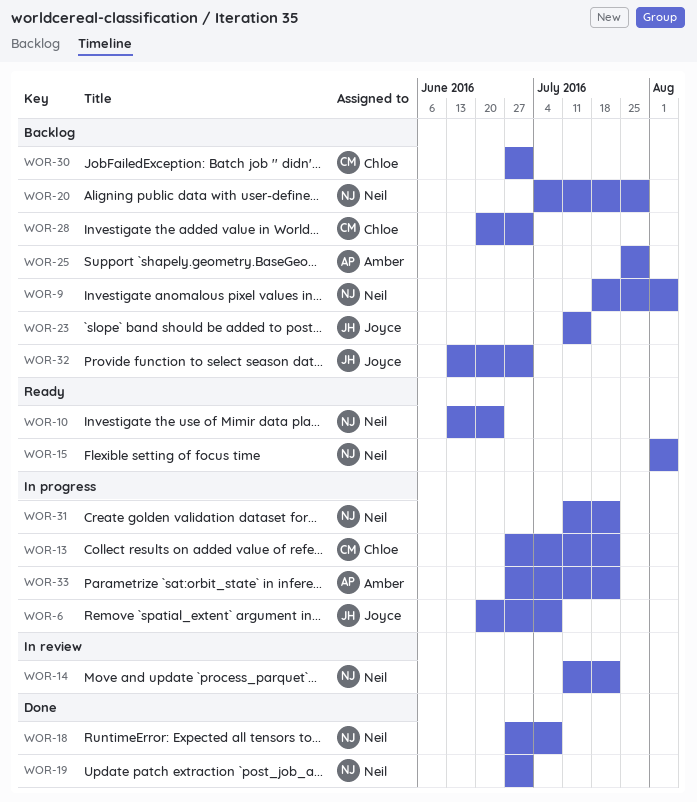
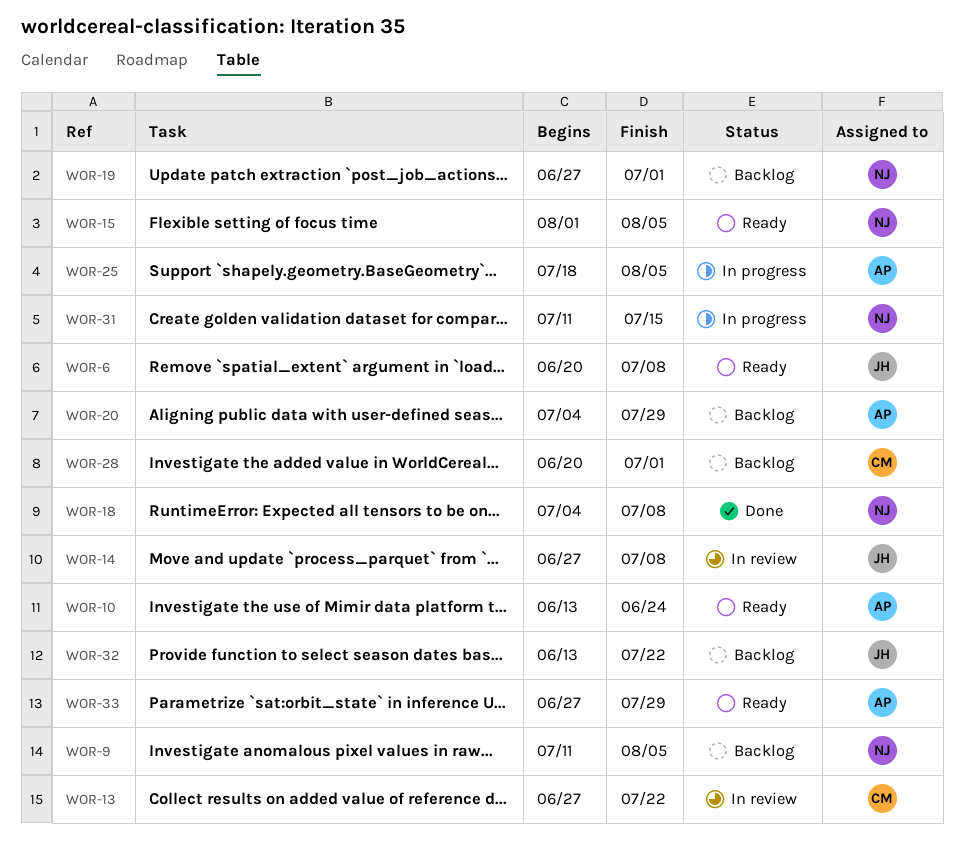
WOR-6, status: In progress -> Ready
WOR-9, start: Jul 18 -> Jul 11
WOR-10, owner: Neil -> Amber
WOR-13, status: In progress -> In review
WOR-14, owner: Neil -> Joyce
WOR-14, start: Jul 11 -> Jun 27
WOR-14, due: Jul 22 -> Jul 8
WOR-18, start: Jun 27 -> Jul 4
WOR-19, status: Done -> Backlog
WOR-20, owner: Neil -> Amber
WOR-23: present -> none
WOR-25, status: Backlog -> In progress
WOR-25, start: Jul 25 -> Jul 18
WOR-25, due: Jul 29 -> Aug 5
WOR-30: present -> none
WOR-31, due: Jul 22 -> Jul 15
WOR-32, due: Jul 1 -> Jul 22
WOR-33, status: In progress -> Ready
WOR-33, due: Jul 22 -> Jul 29

